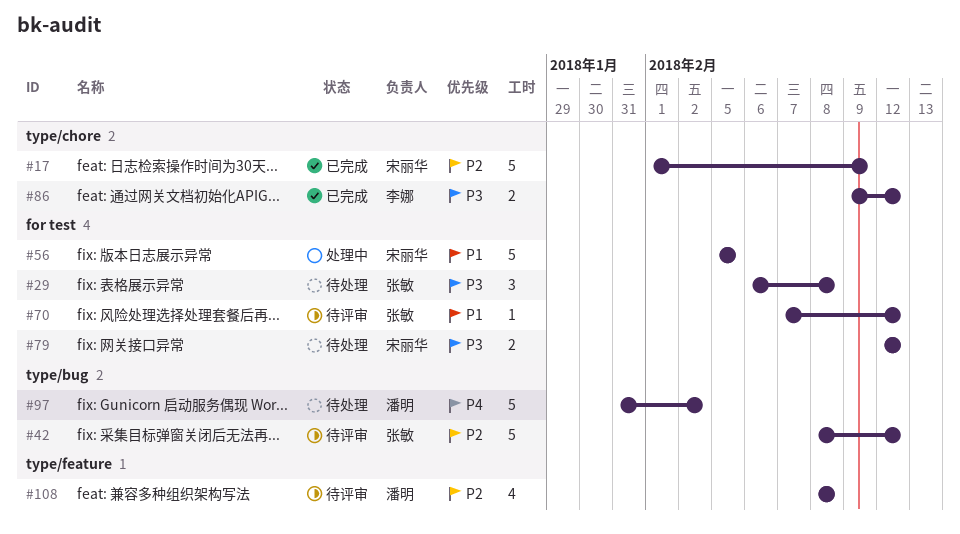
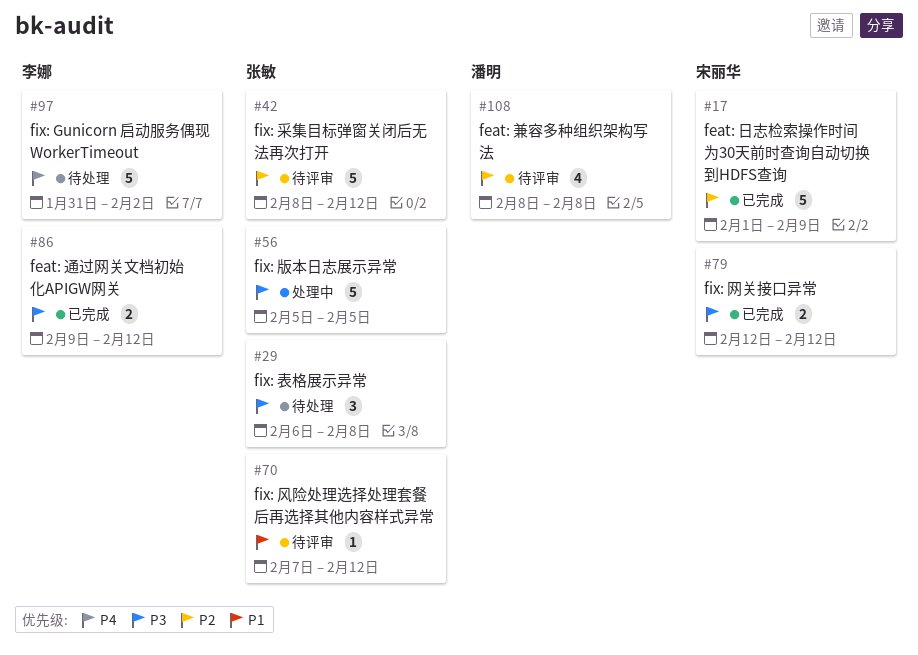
#56, owner: 宋丽华 -> 张敏
#56, priority: P1 -> P3
#79, status: 待处理 -> 已完成
#97, owner: 潘明 -> 李娜

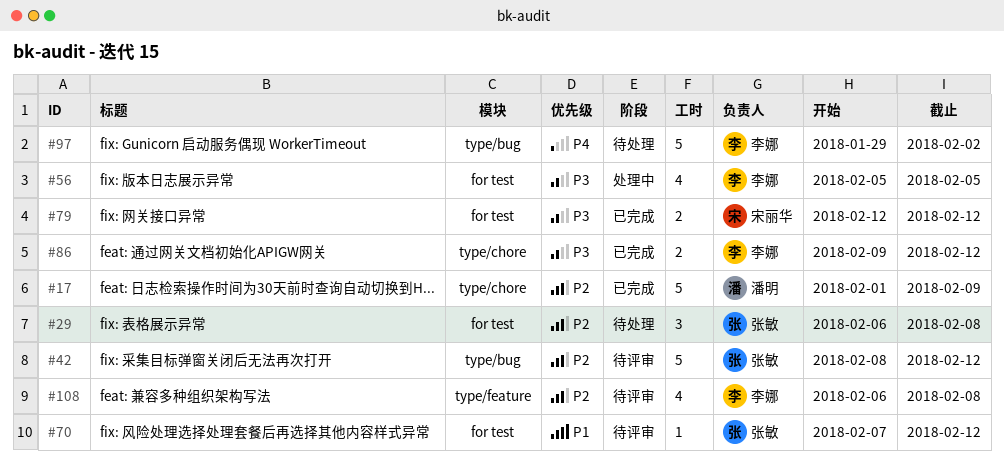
#17, owner: 宋丽华 -> 潘明
#29, priority: P3 -> P2
#56, owner: 张敏 -> 李娜
#56, estimate: 5 -> 4
#97, start: Jan 31 -> Jan 29
#108, owner: 潘明 -> 李娜
#108, start: Feb 8 -> Feb 6

